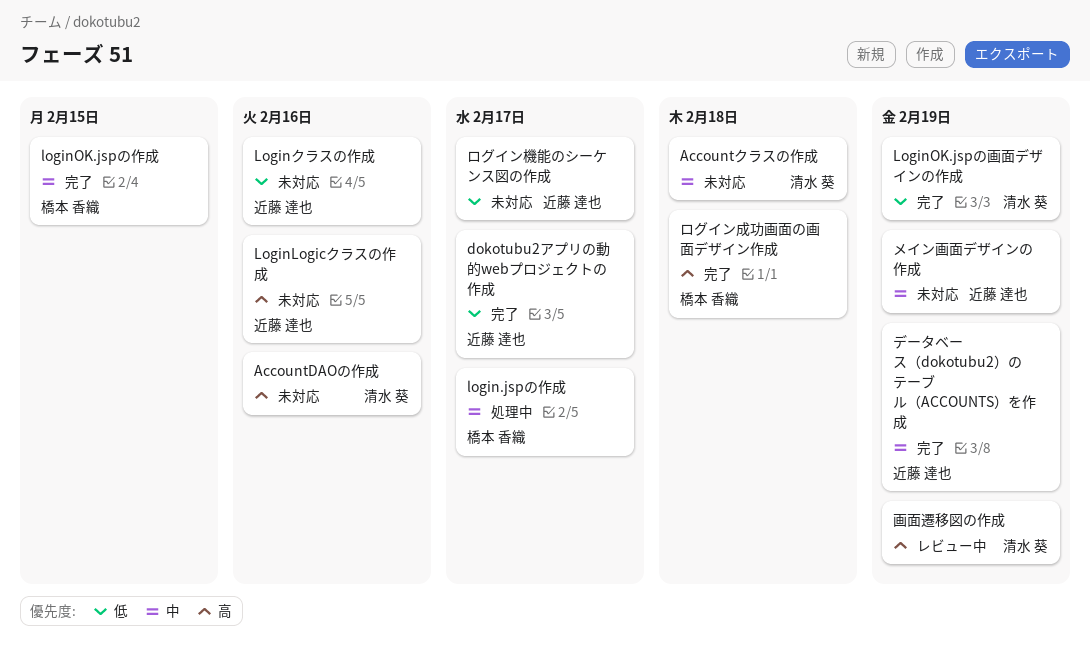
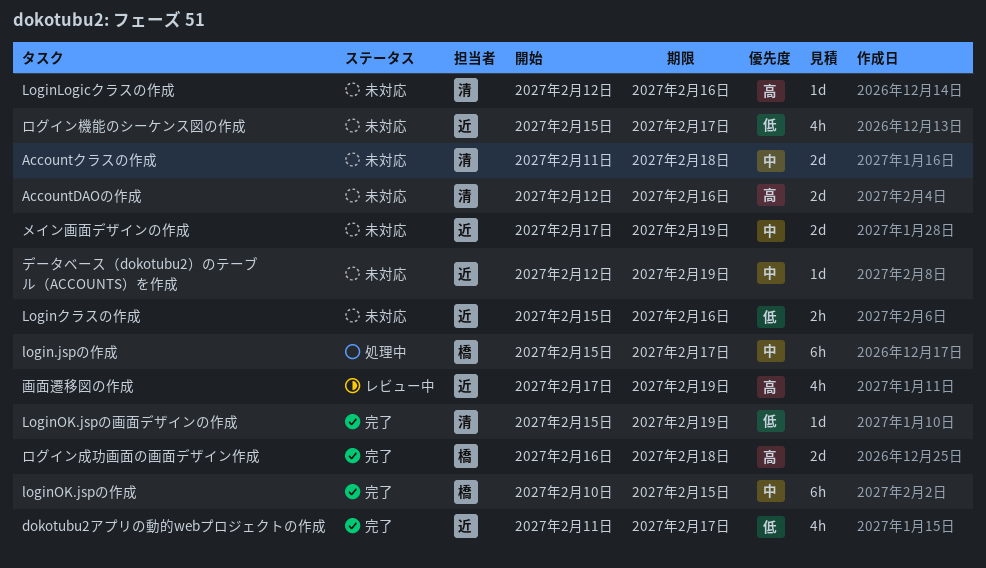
LoginLogicクラスの作成, owner: 近藤 達也 -> 清水 葵
データベース（dokotubu2）のテーブル（ACCOUNTS）を作成, status: 完了 -> 未対応
画面遷移図の作成, owner: 清水 葵 -> 近藤 達也

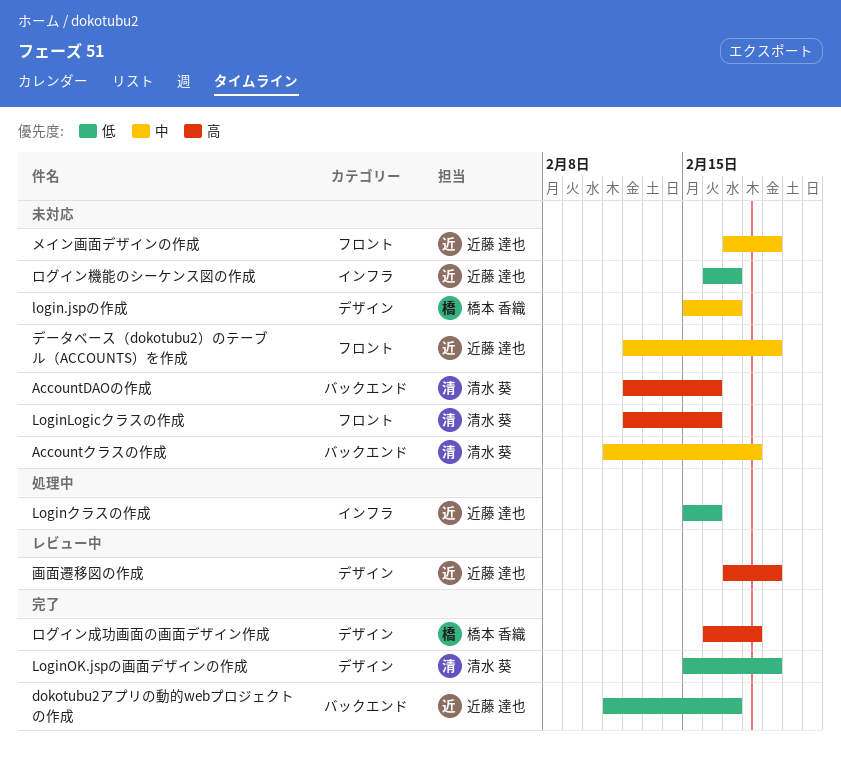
login.jspの作成, status: 処理中 -> 未対応
loginOK.jspの作成: present -> none
Loginクラスの作成, status: 未対応 -> 処理中
ログイン機能のシーケンス図の作成, start: Feb 15 -> Feb 16

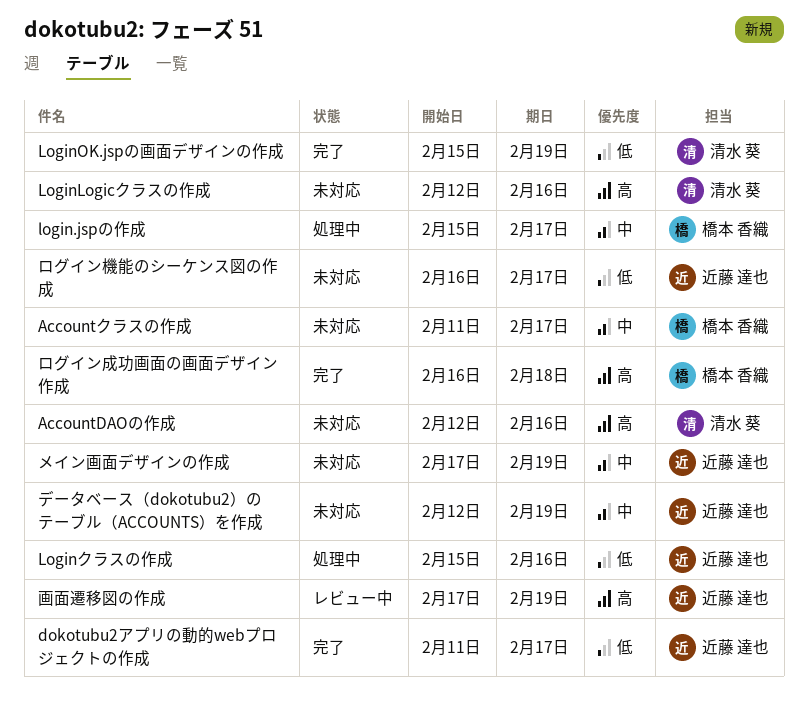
Accountクラスの作成, owner: 清水 葵 -> 橋本 香織
Accountクラスの作成, due: Feb 18 -> Feb 17
login.jspの作成, status: 未対応 -> 処理中

